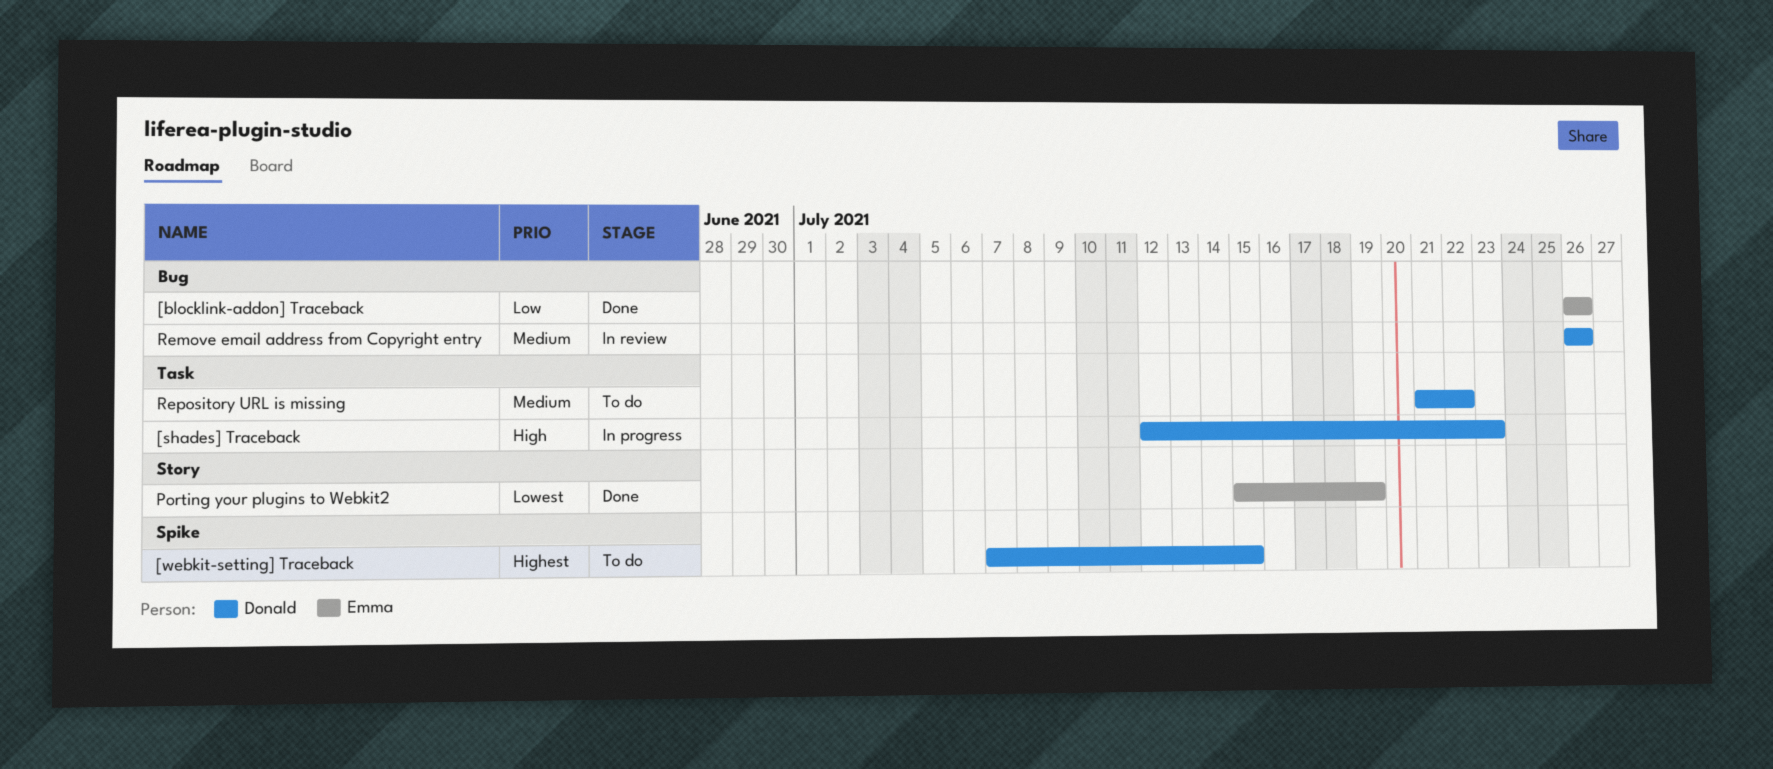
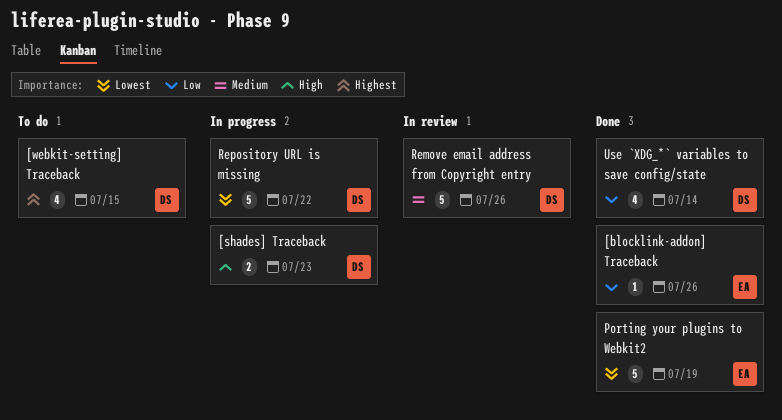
Repository URL is missing, status: To do -> In progress
Repository URL is missing, priority: Medium -> Lowest
Use `XDG_*` variables to save config/state: none -> present

